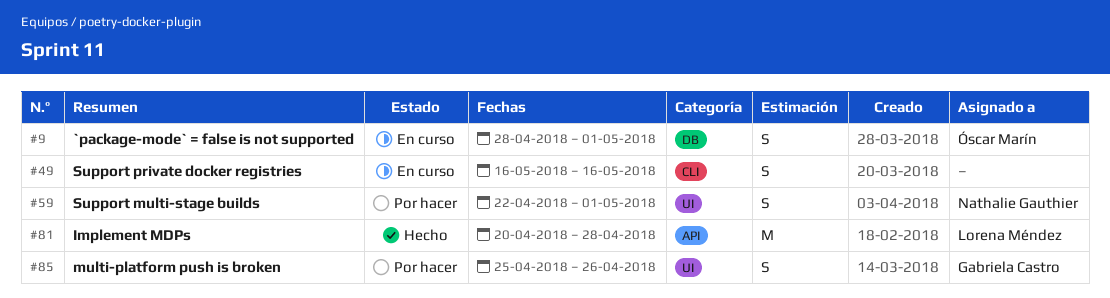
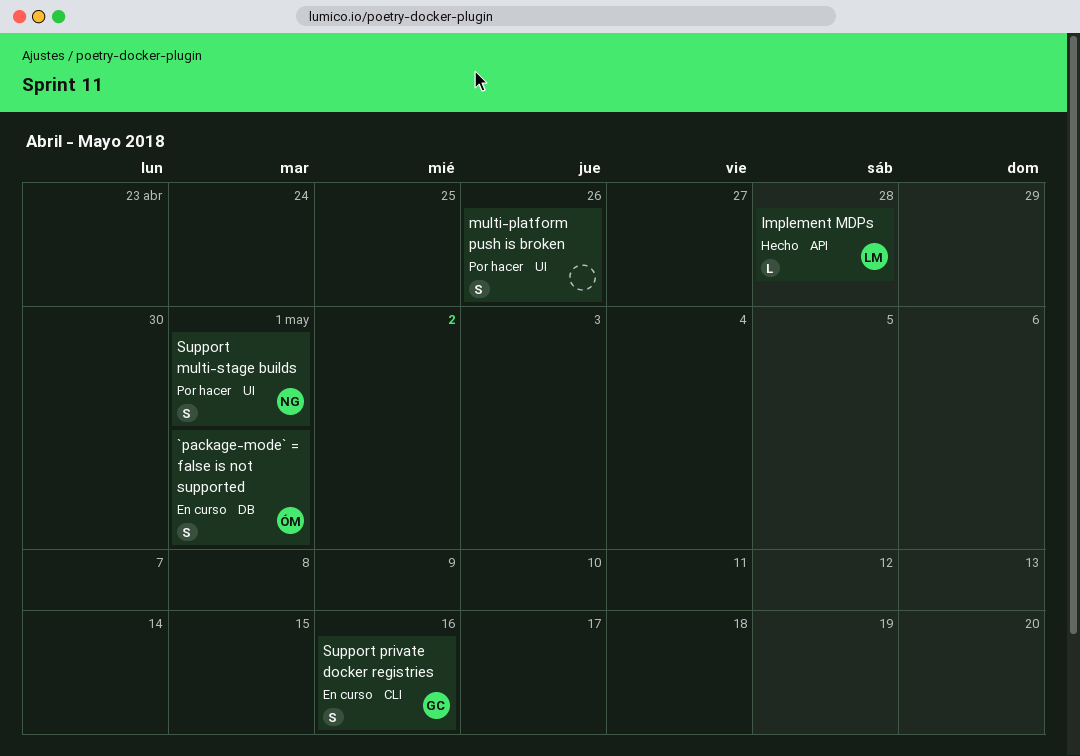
Implement MDPs, estimate: M -> L
multi-platform push is broken, owner: Gabriela Castro -> none
Support private docker registries, owner: none -> Gabriela Castro

